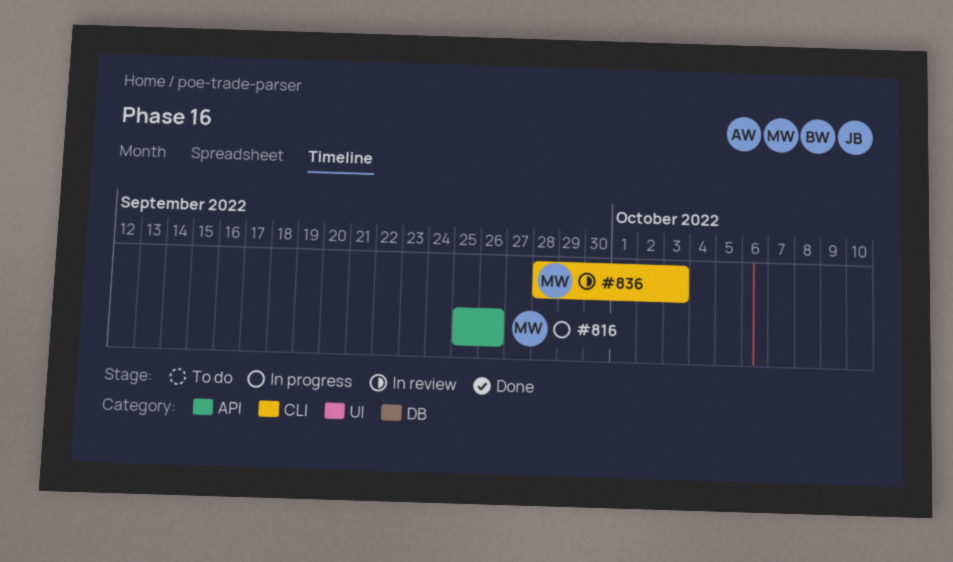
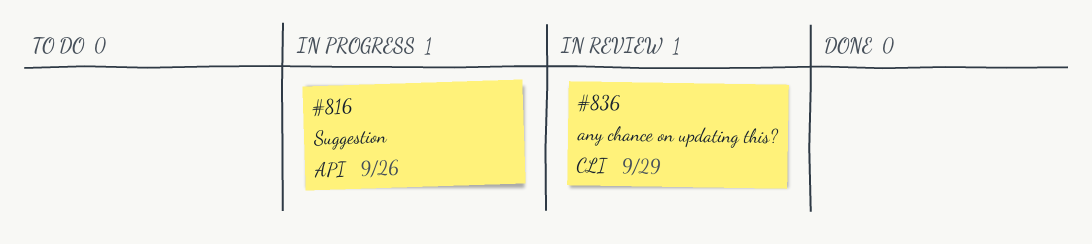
#836, due: Oct 3 -> Sep 29

